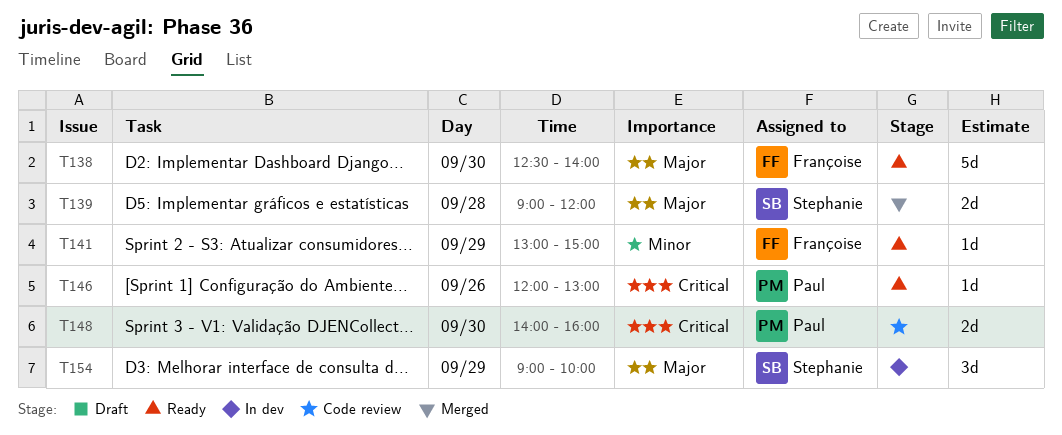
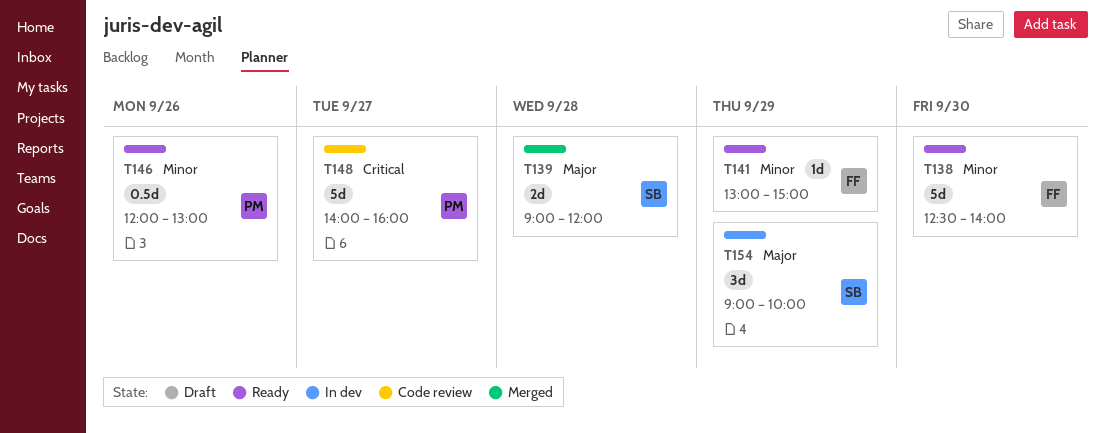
T138, priority: Major -> Minor
T146, priority: Critical -> Minor
T146, estimate: 1d -> 0.5d
T148, estimate: 2d -> 5d
T148, day: Sep 30 -> Sep 27

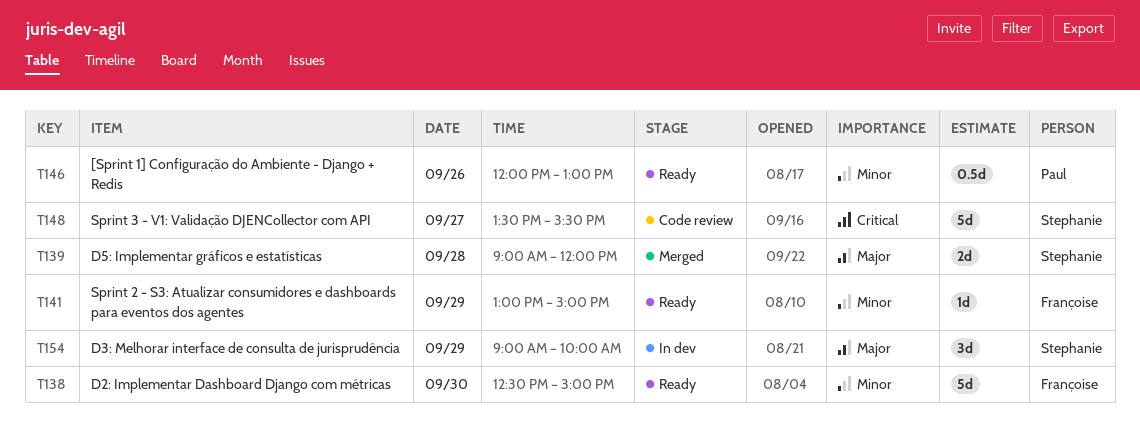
T138, ends: 14:00 -> 15:00
T148, owner: Paul -> Stephanie
T148, begins: 14:00 -> 13:30
T148, ends: 16:00 -> 15:30

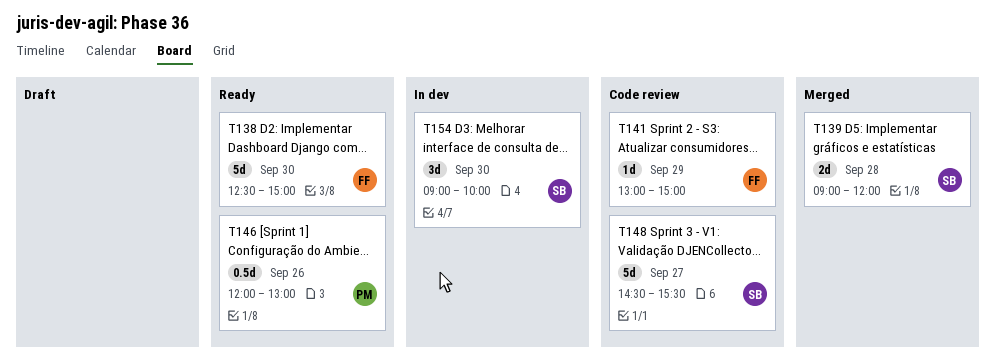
T141, status: Ready -> Code review
T148, begins: 13:30 -> 14:30
T154, day: Sep 29 -> Sep 30

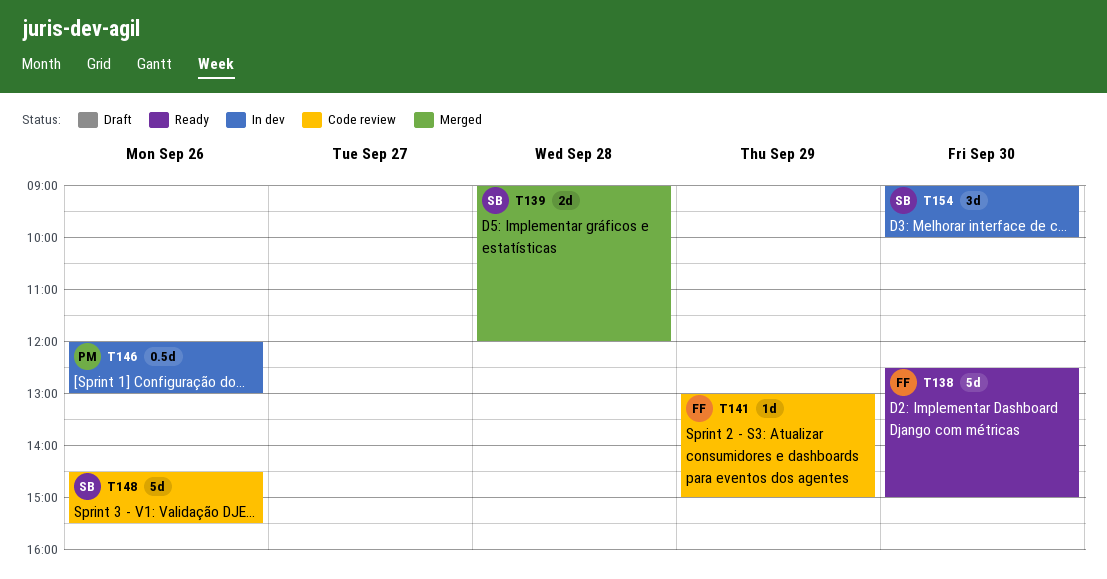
T146, status: Ready -> In dev
T148, day: Sep 27 -> Sep 26

